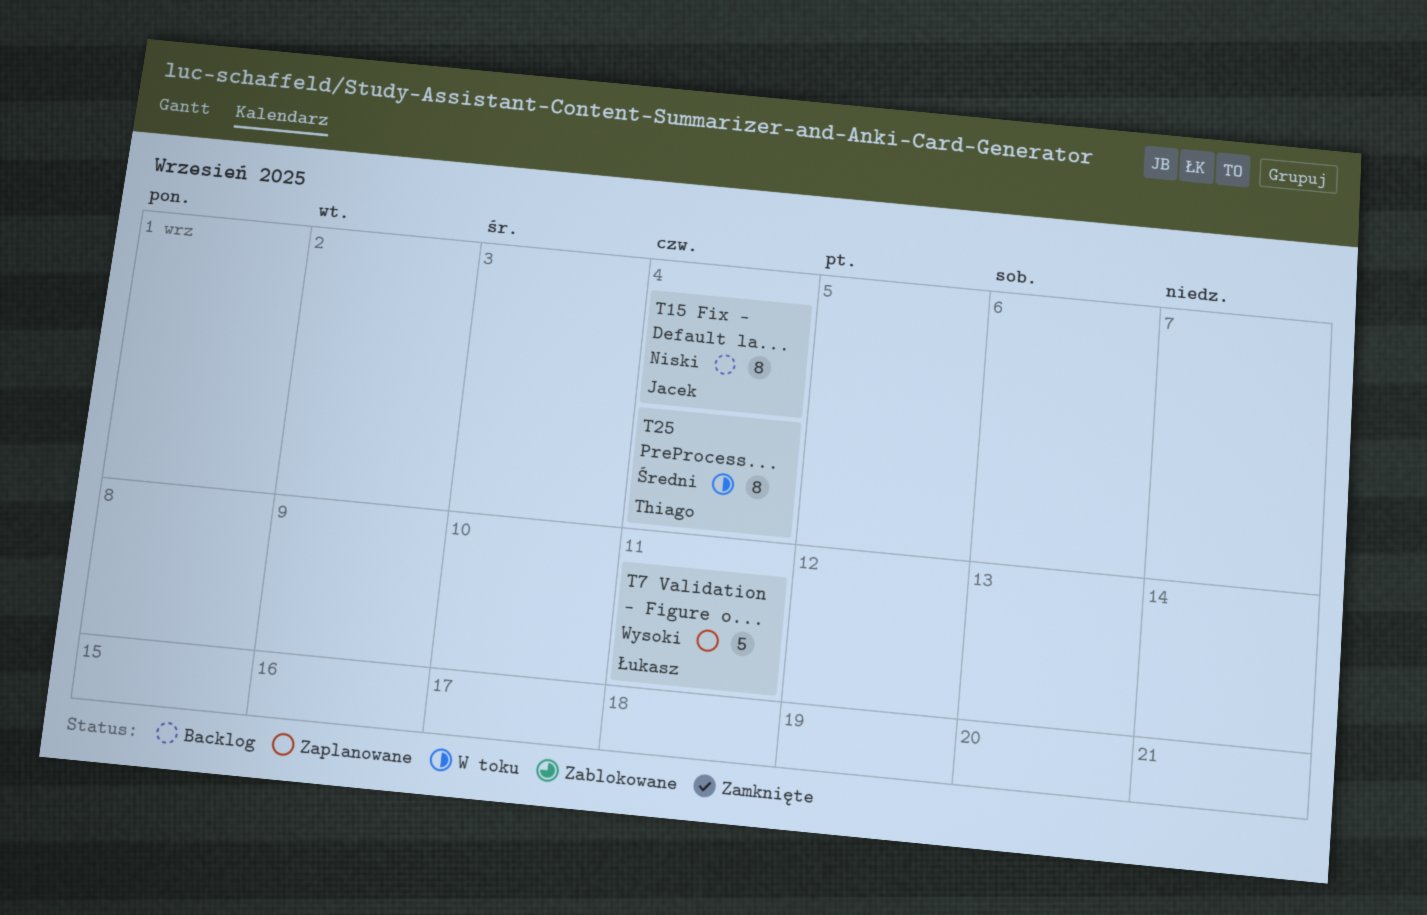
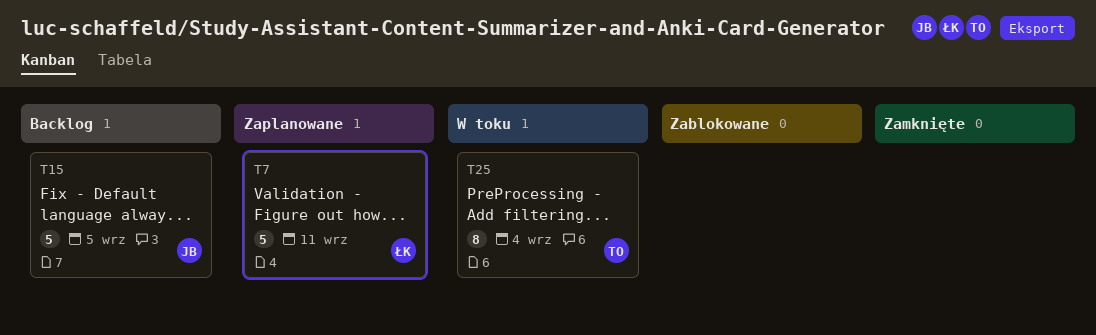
T15, estimate: 8 -> 5
T15, due: Sep 4 -> Sep 5

